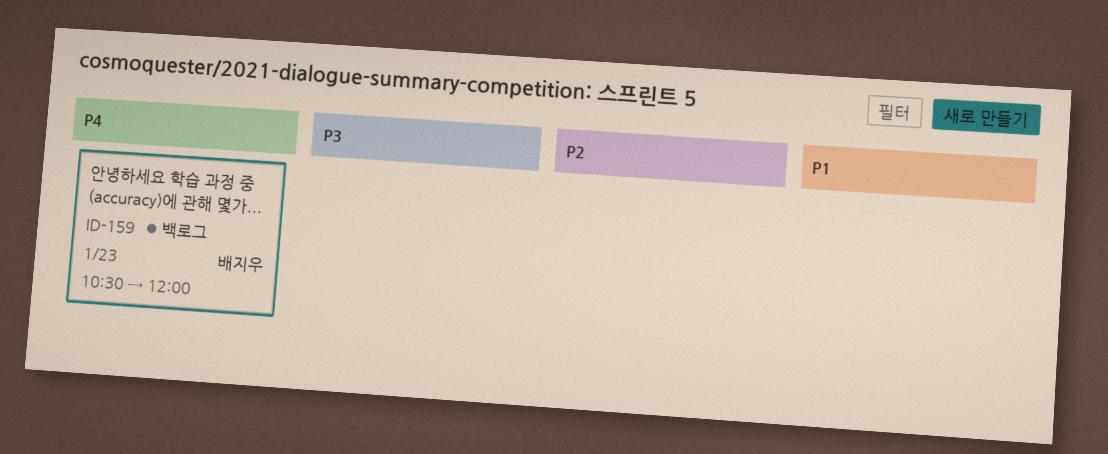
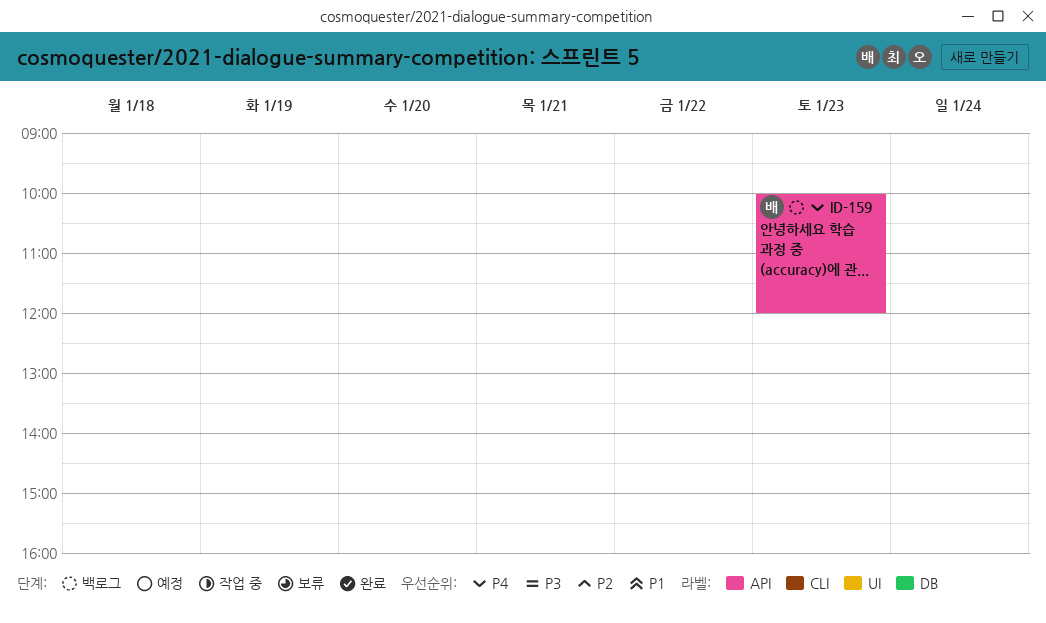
ID-159, begins: 10:30 -> 10:00

